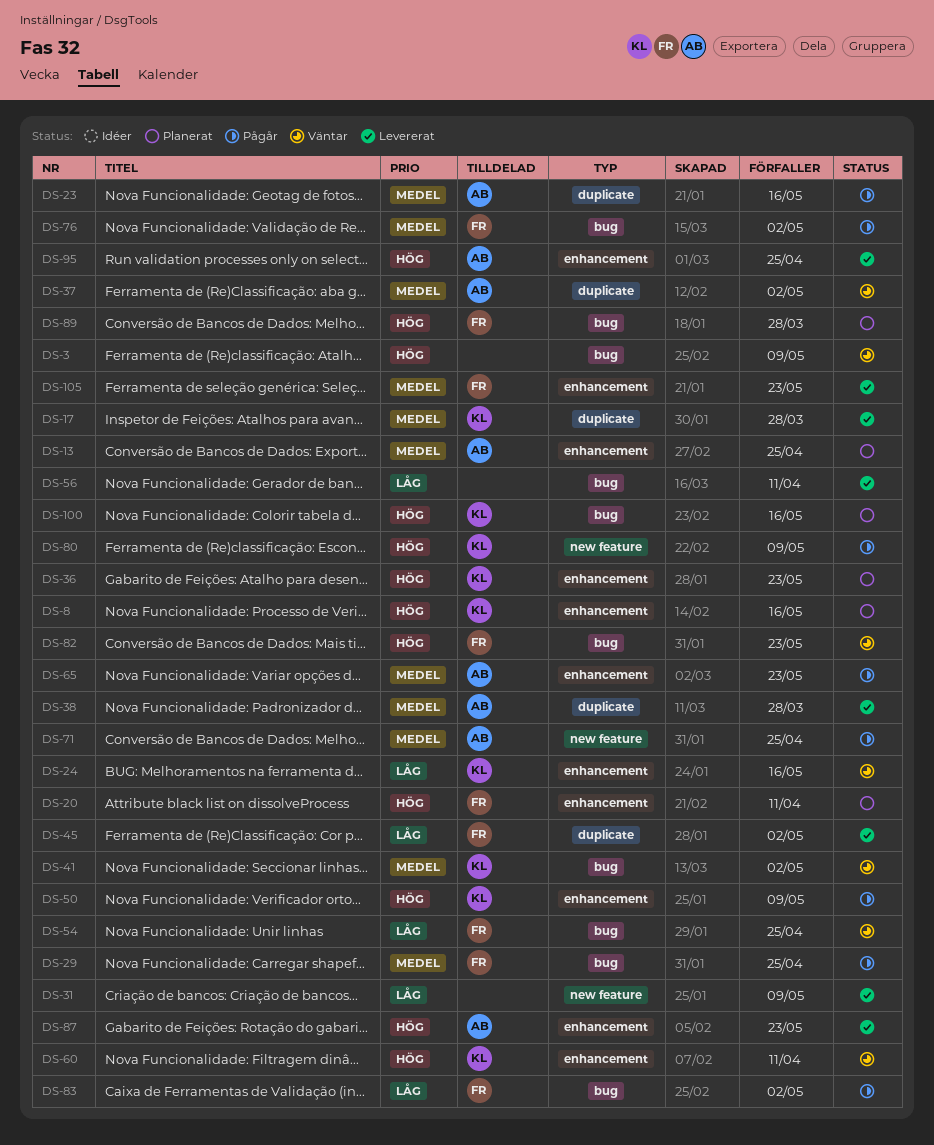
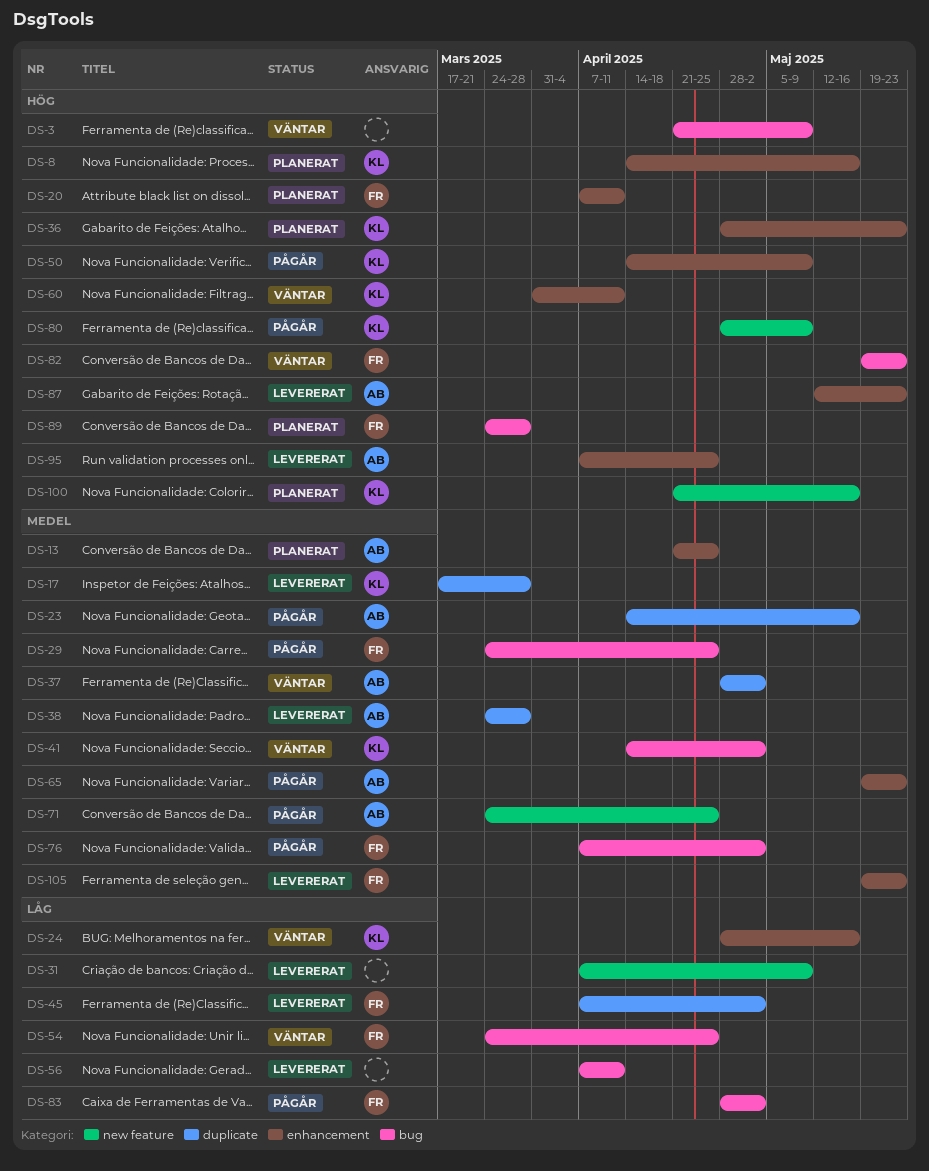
DS-100, label: bug -> new feature

